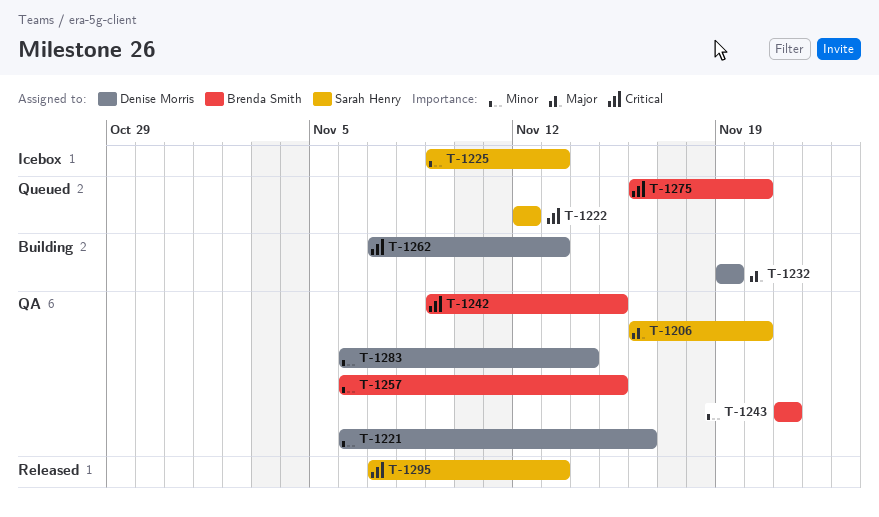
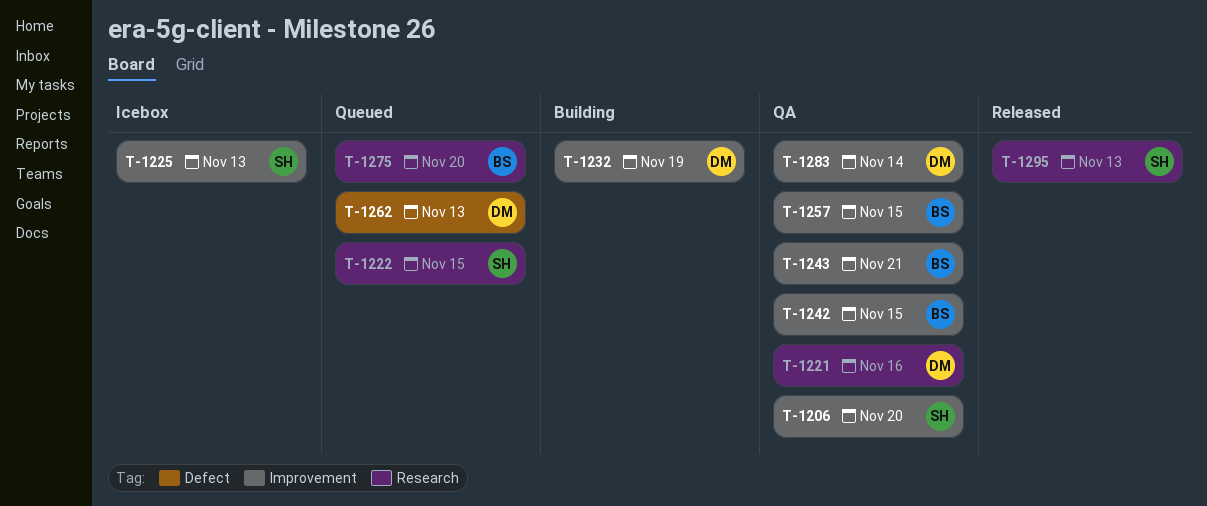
T-1222, due: Nov 12 -> Nov 15
T-1262, status: Building -> Queued

